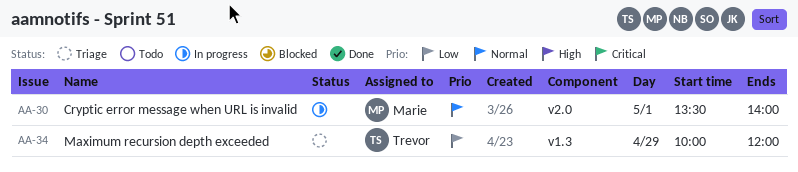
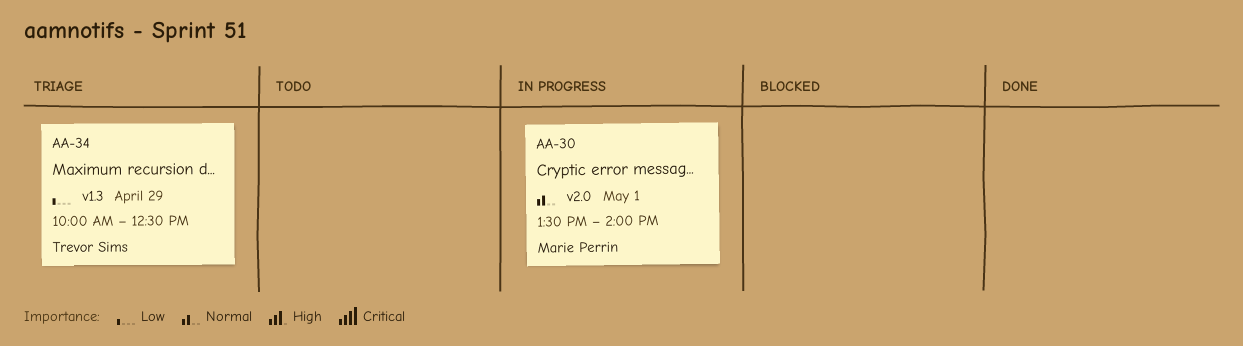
AA-34, ends: 12:00 -> 12:30

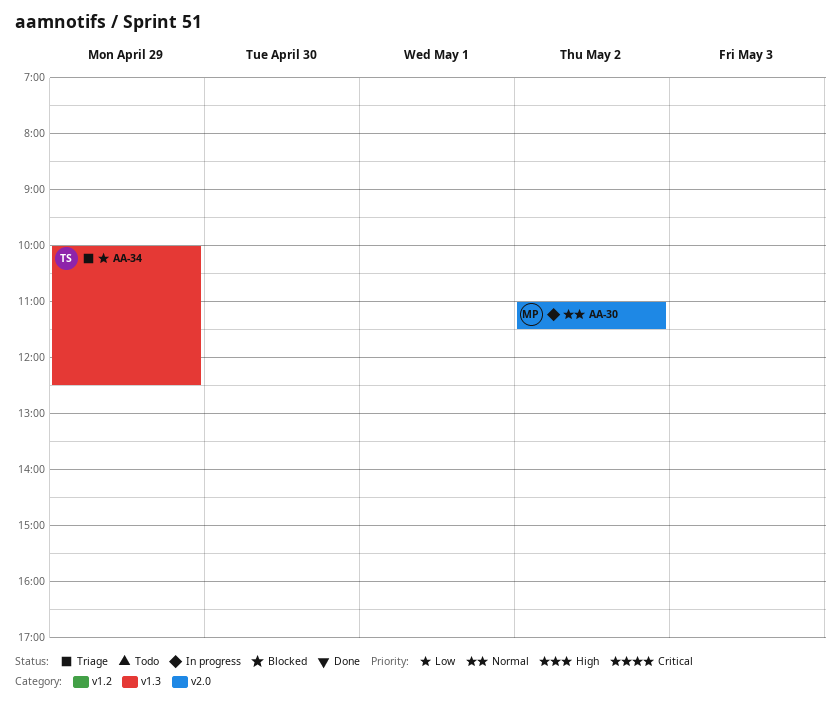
AA-30, day: May 1 -> May 2
AA-30, begins: 13:30 -> 11:00
AA-30, ends: 14:00 -> 11:30

